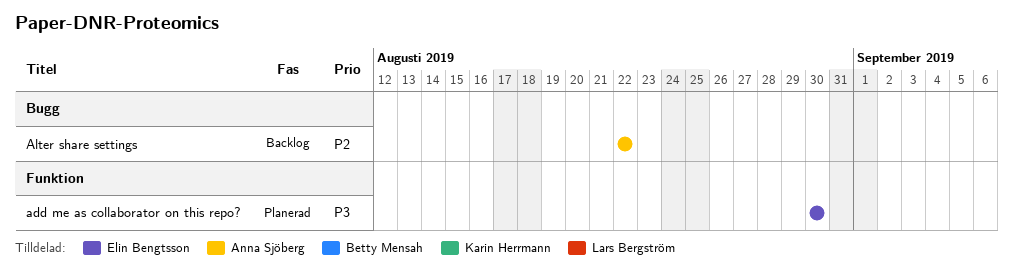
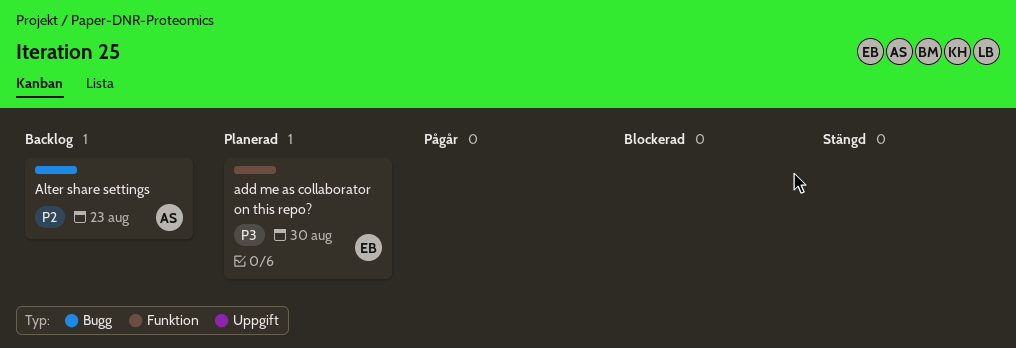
Alter share settings, due: Aug 22 -> Aug 23

